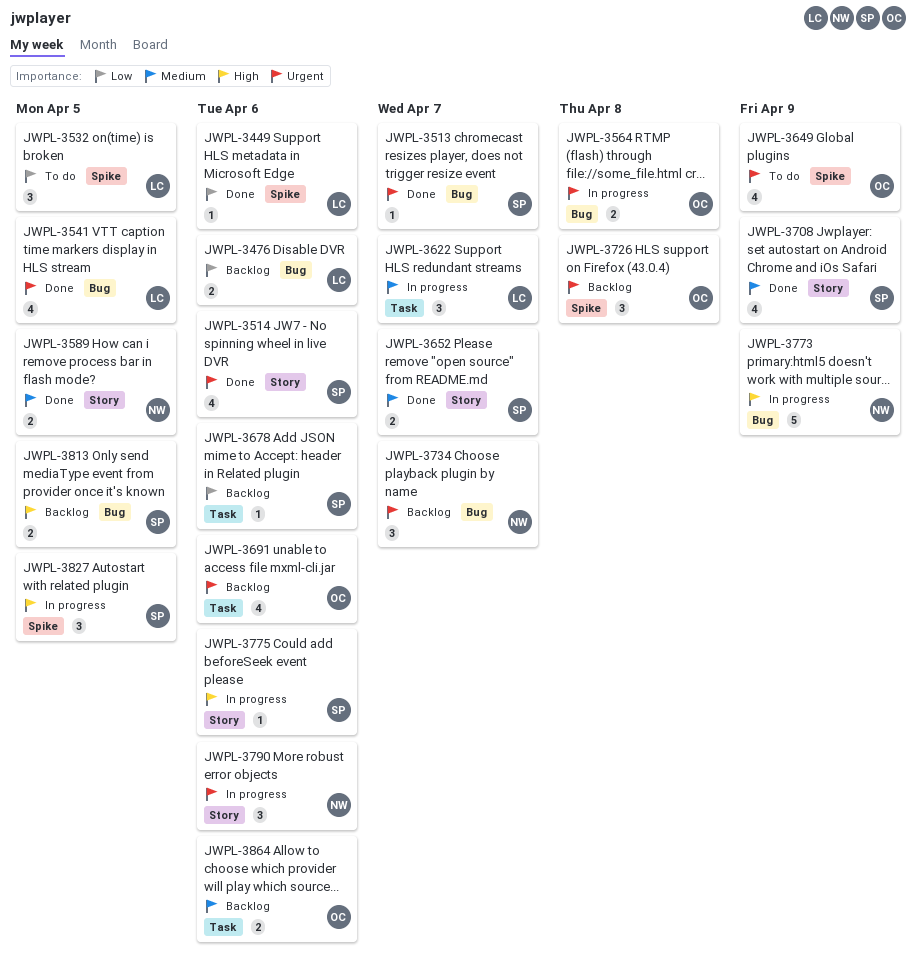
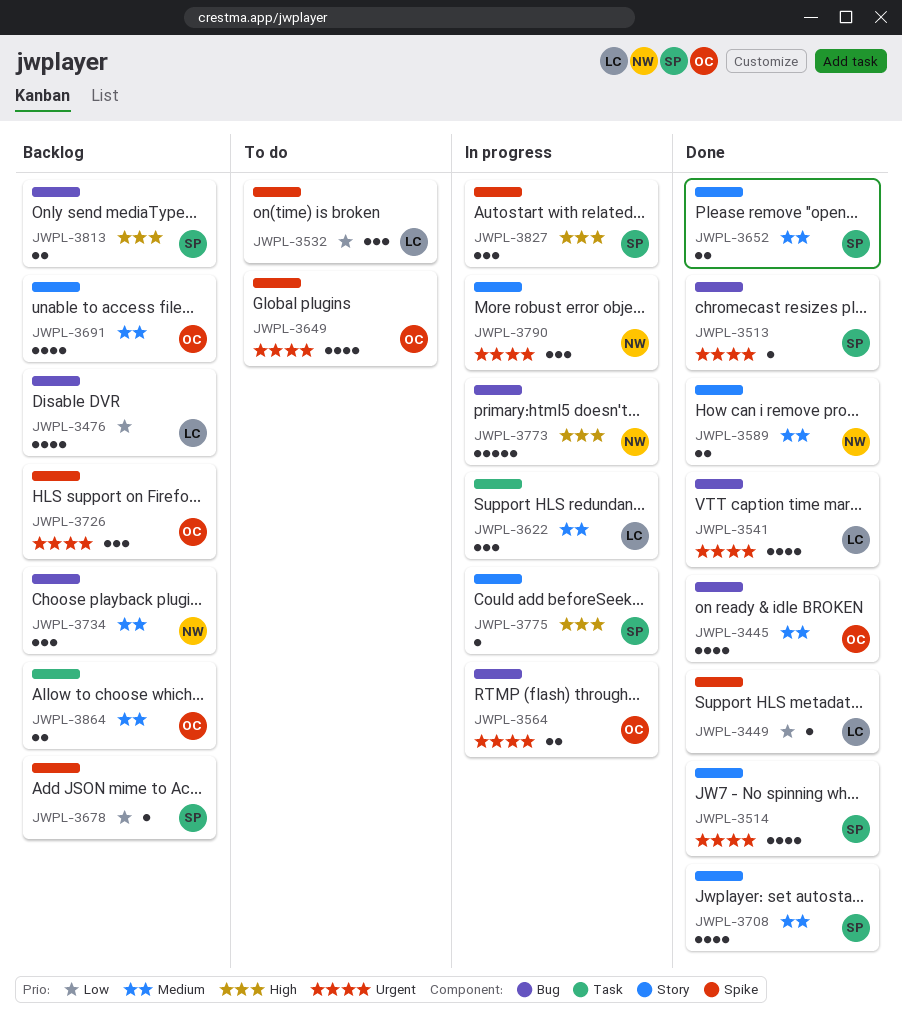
JWPL-3445: none -> present
JWPL-3476, estimate: 2 -> 4
JWPL-3678, label: Task -> Spike
JWPL-3691, priority: Urgent -> Medium
JWPL-3691, label: Task -> Story
JWPL-3734, priority: Urgent -> Medium

